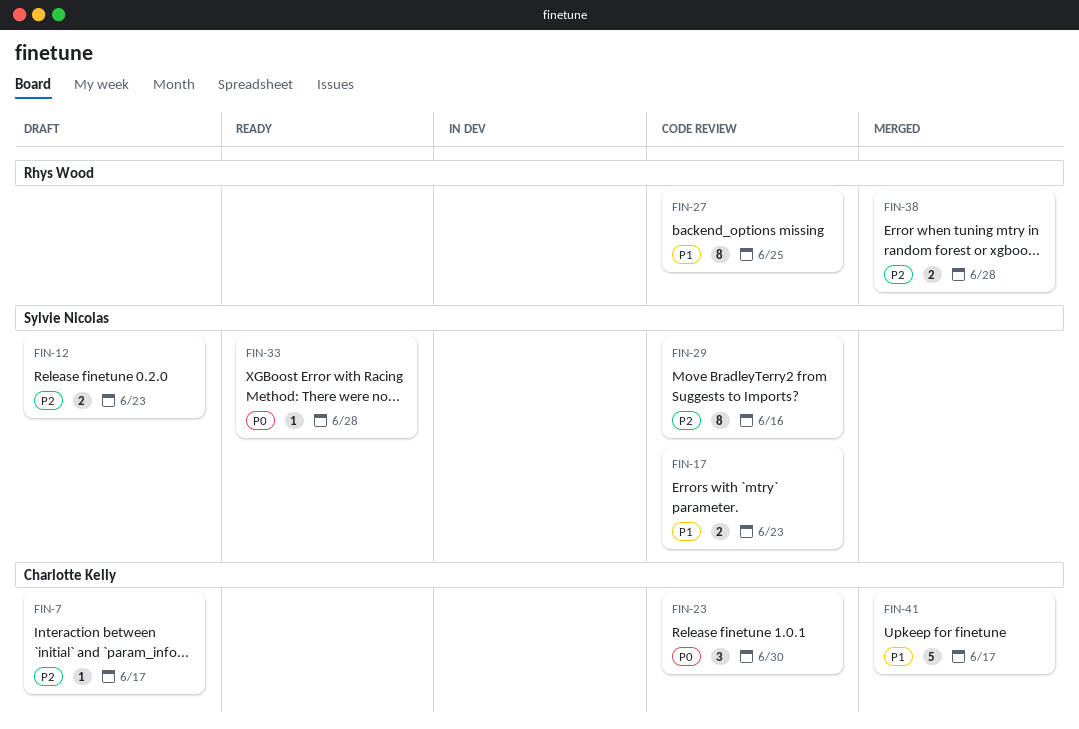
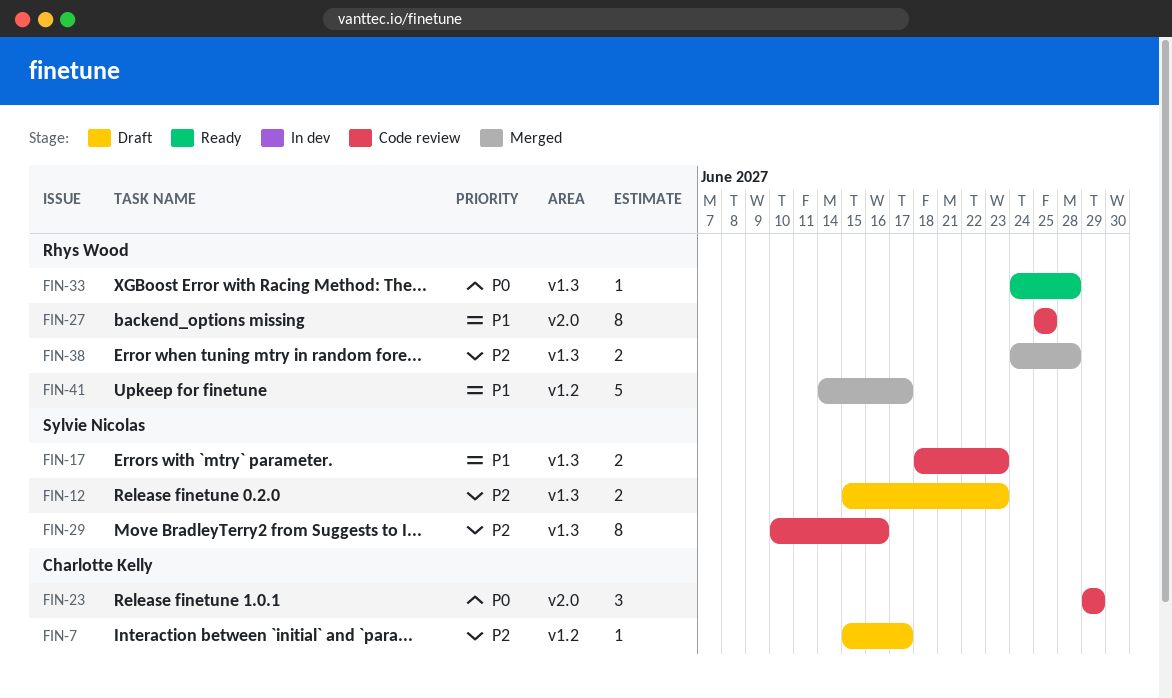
FIN-23, due: Jun 30 -> Jun 29
FIN-33, owner: Sylvie Nicolas -> Rhys Wood
FIN-41, owner: Charlotte Kelly -> Rhys Wood

